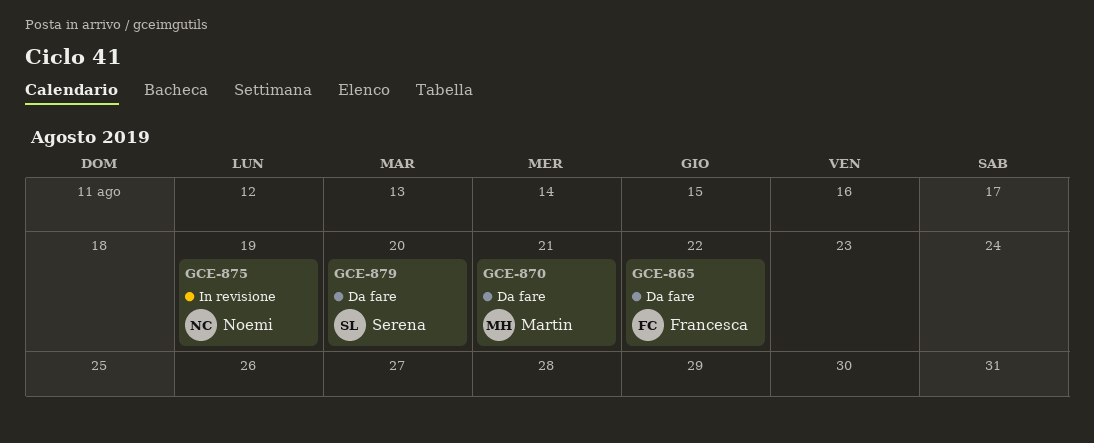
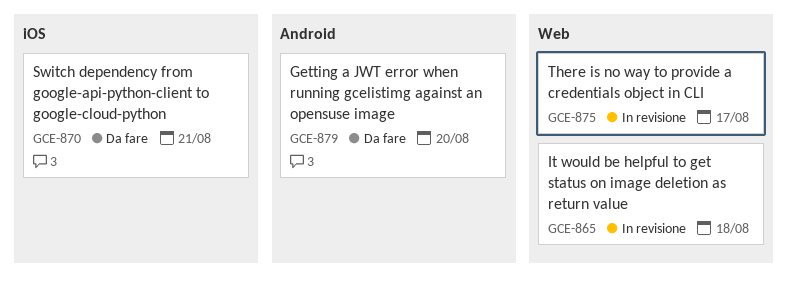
GCE-865, status: Da fare -> In revisione
GCE-865, due: Aug 22 -> Aug 18
GCE-875, due: Aug 19 -> Aug 17

